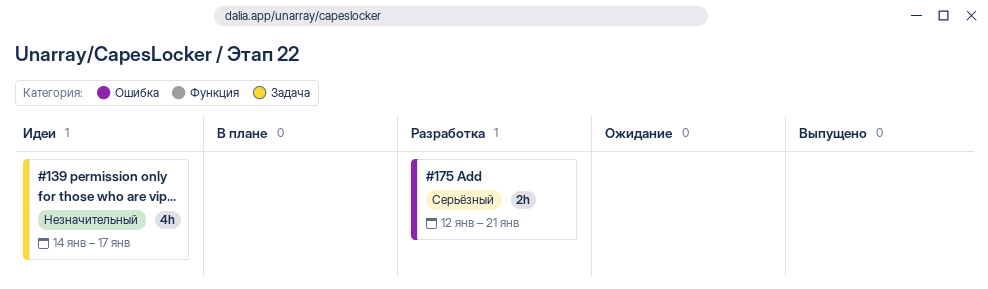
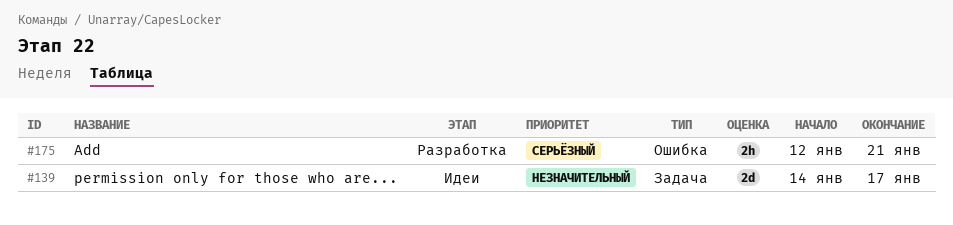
#139, estimate: 4h -> 2d

